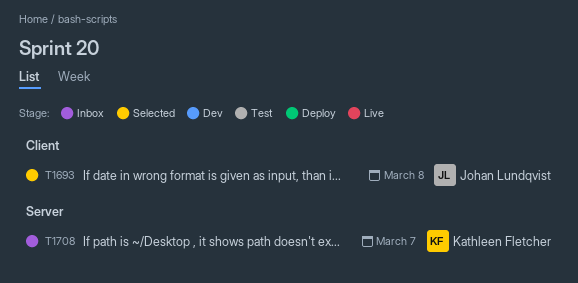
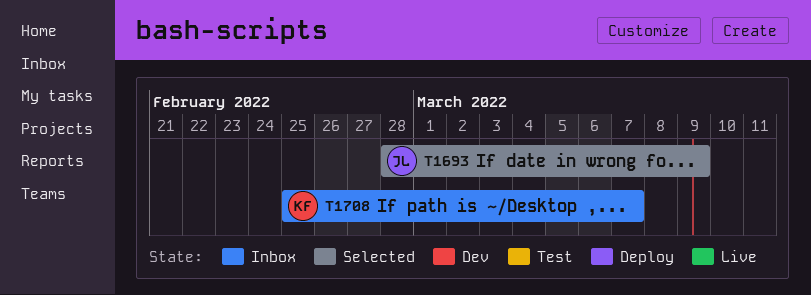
T1693, due: Mar 8 -> Mar 9

